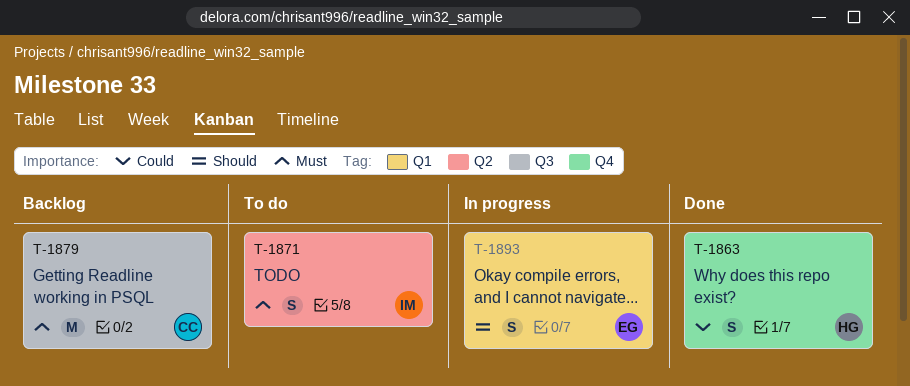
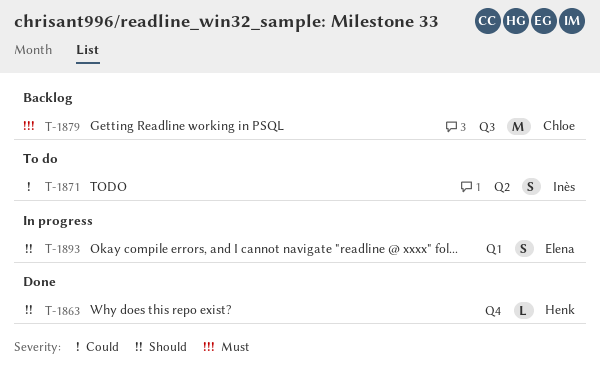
T-1863, priority: Could -> Should
T-1863, estimate: S -> L
T-1871, priority: Must -> Could

